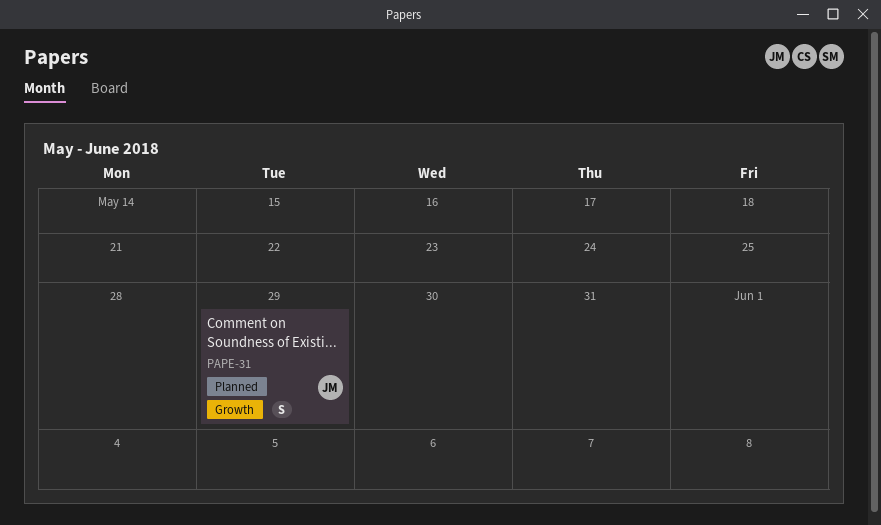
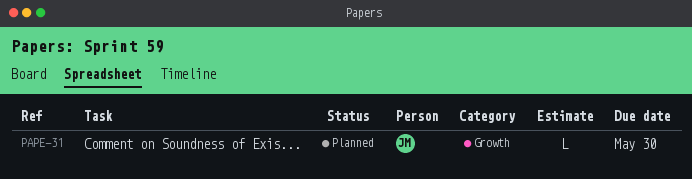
PAPE-31, estimate: S -> L
PAPE-31, due: May 29 -> May 30

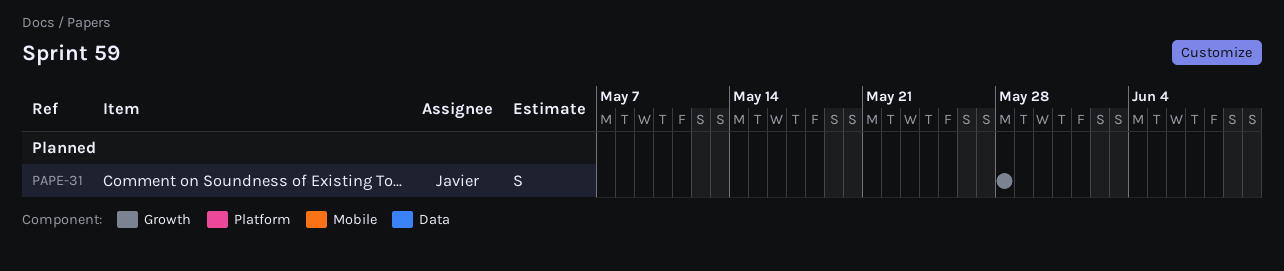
PAPE-31, estimate: L -> S
PAPE-31, due: May 30 -> May 28

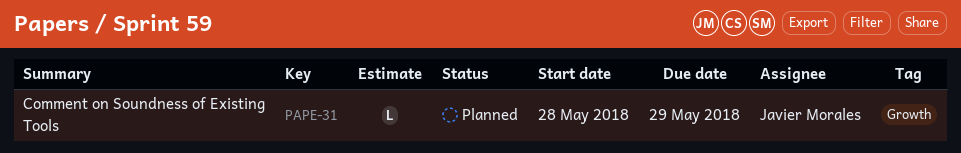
PAPE-31, estimate: S -> L
PAPE-31, due: May 28 -> May 29

